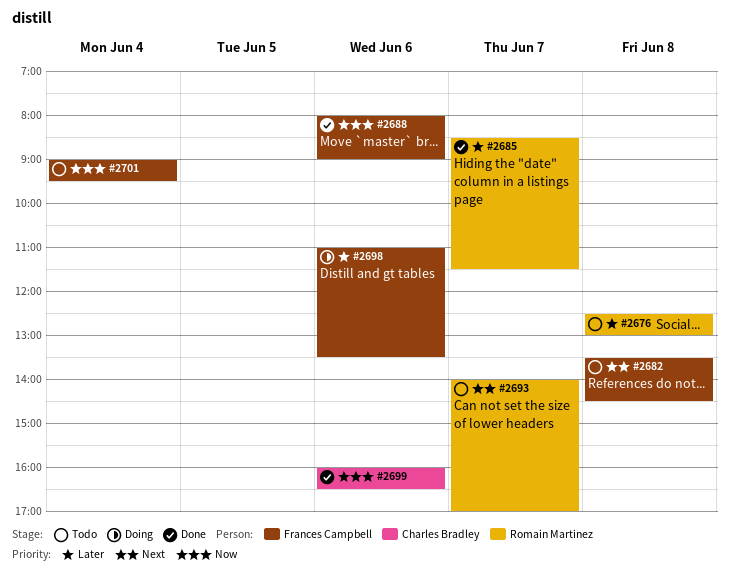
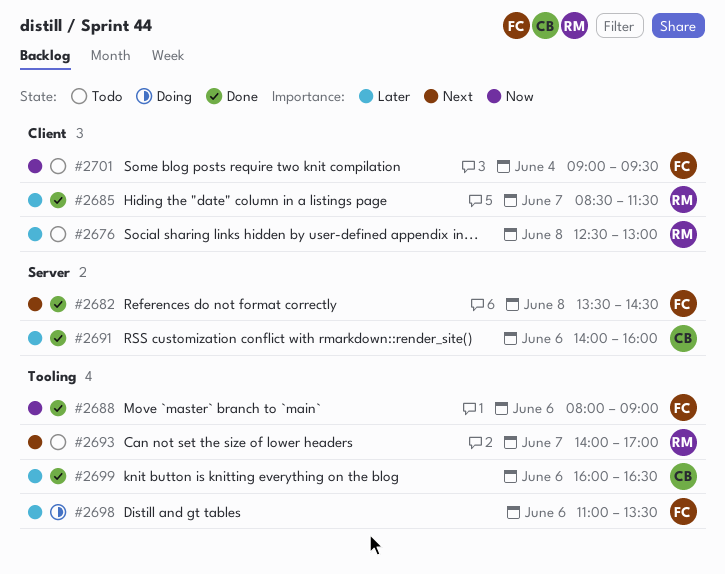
#2682, status: Todo -> Done
#2691: none -> present
#2699, priority: Now -> Later

